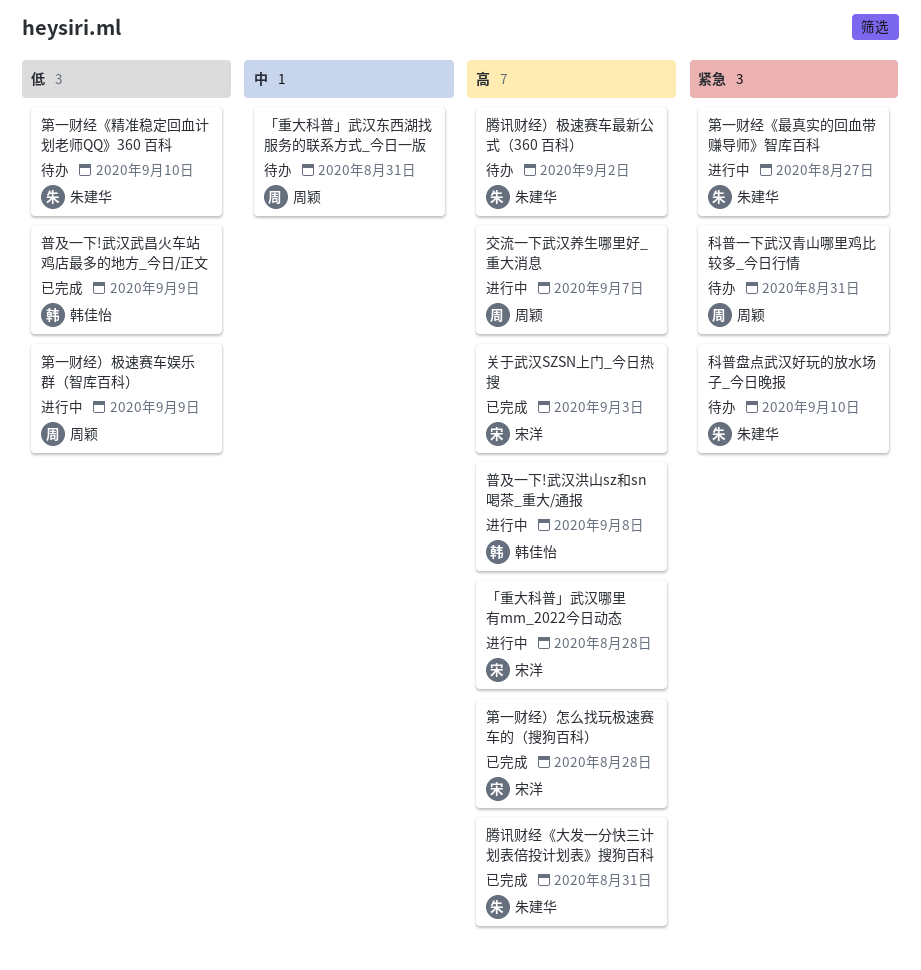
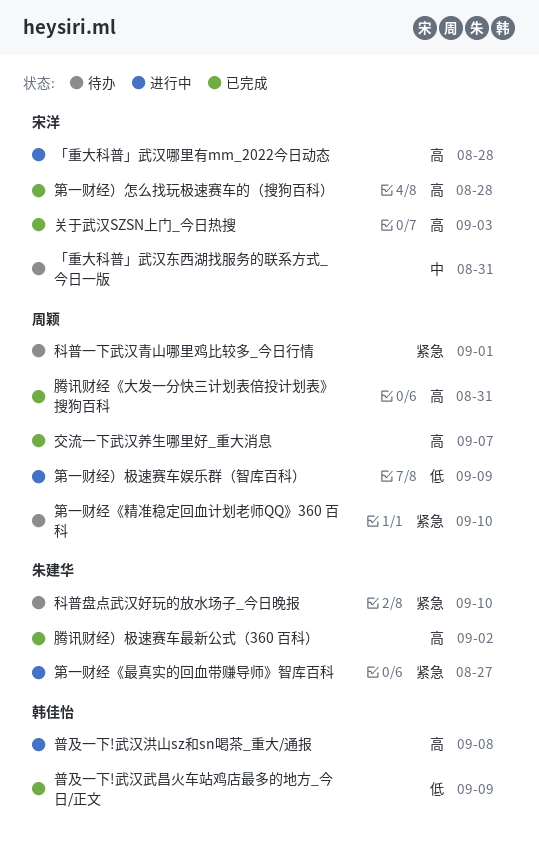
「重大科普」武汉东西湖找服务的联系方式_今日一版, owner: 周颖 -> 宋洋
交流一下武汉养生哪里好_重大消息, status: 进行中 -> 已完成
科普一下武汉青山哪里鸡比较多_今日行情, due: Aug 31 -> Sep 1
第一财经《精准稳定回血计划老师QQ》360 百科, owner: 朱建华 -> 周颖
第一财经《精准稳定回血计划老师QQ》360 百科, priority: 低 -> 紧急
腾讯财经《大发一分快三计划表倍投计划表》搜狗百科, owner: 朱建华 -> 周颖
腾讯财经）极速赛车最新公式（360 百科）, status: 待办 -> 已完成

